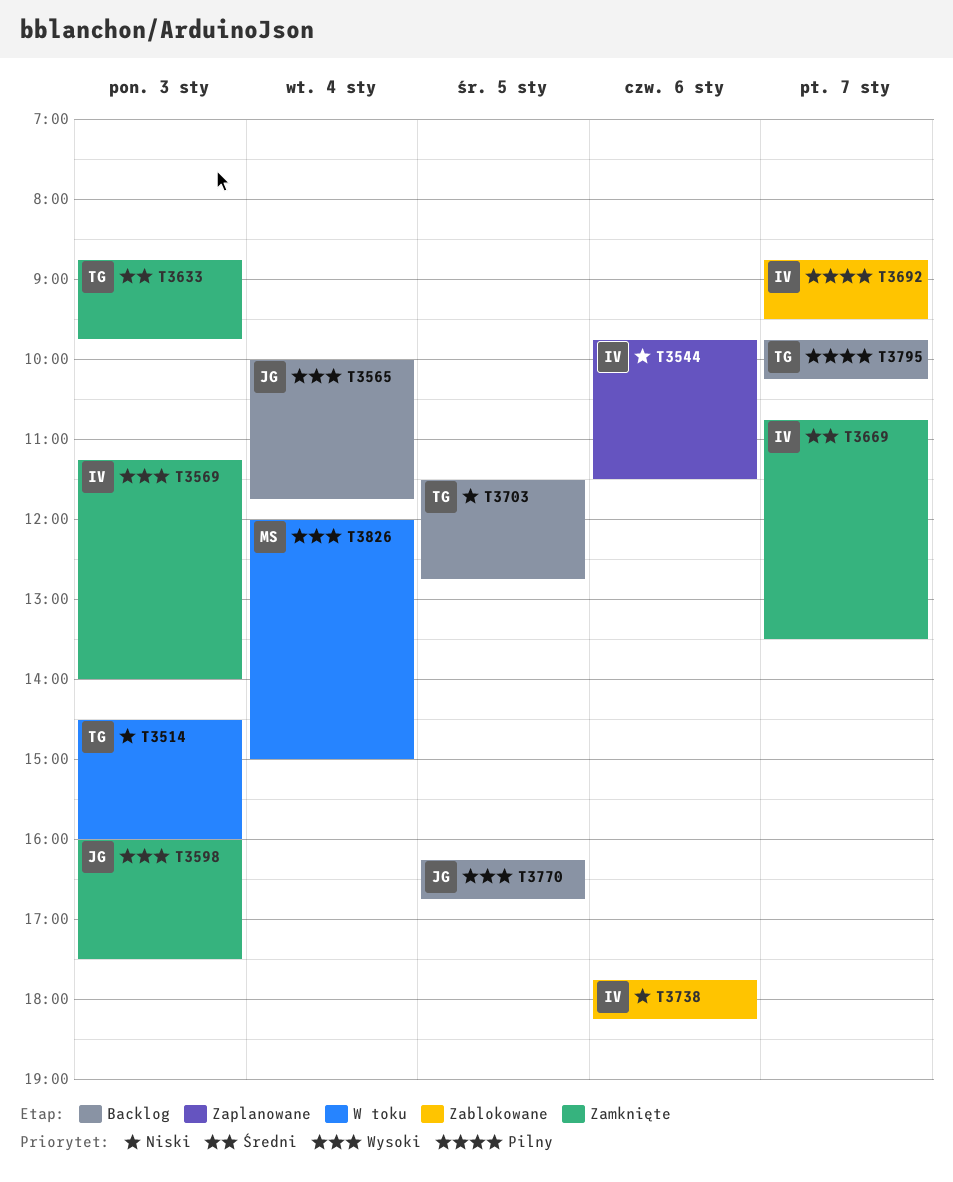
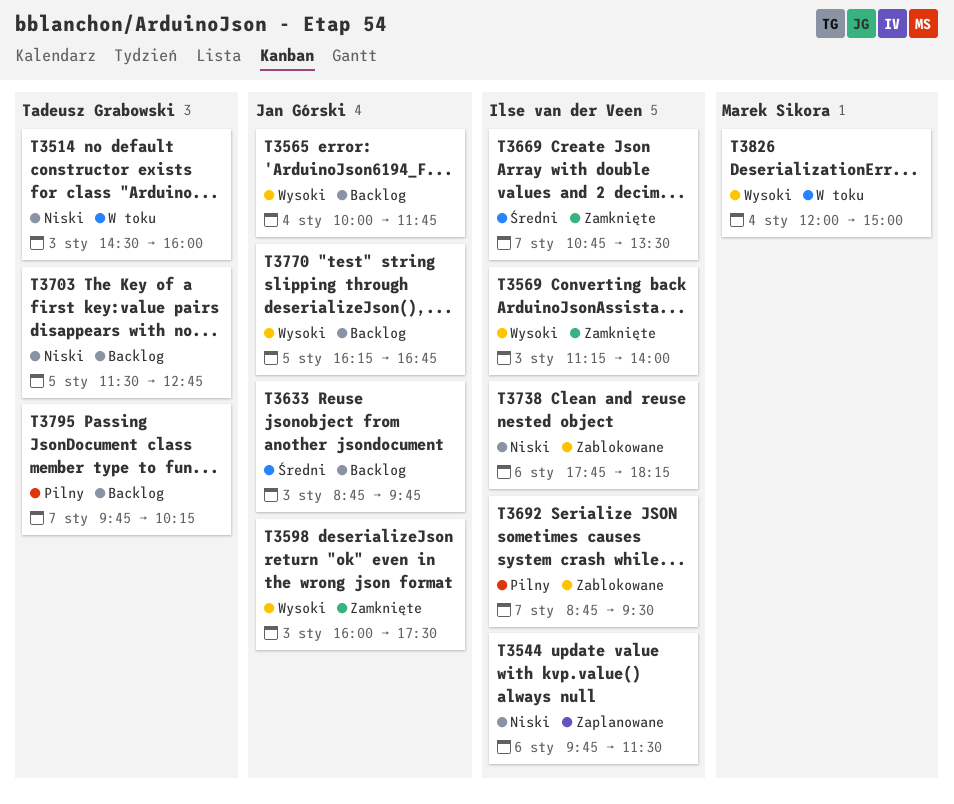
T3633, status: Zamknięte -> Backlog
T3633, owner: Tadeusz Grabowski -> Jan Górski

